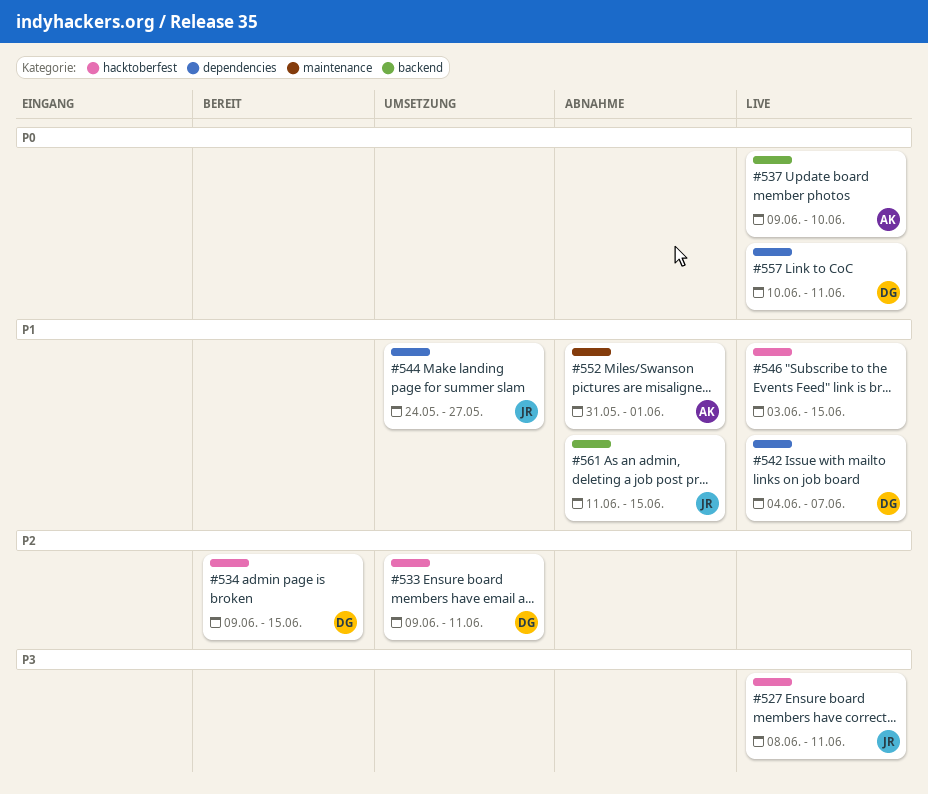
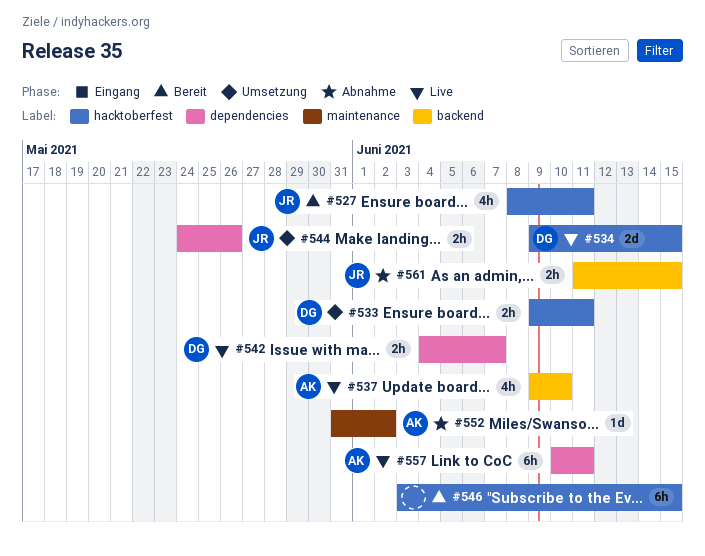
#527, status: Live -> Bereit
#534, status: Bereit -> Live
#544, due: May 27 -> May 26
#546, status: Live -> Bereit
#552, due: Jun 1 -> Jun 2
#557, owner: DG -> AK

